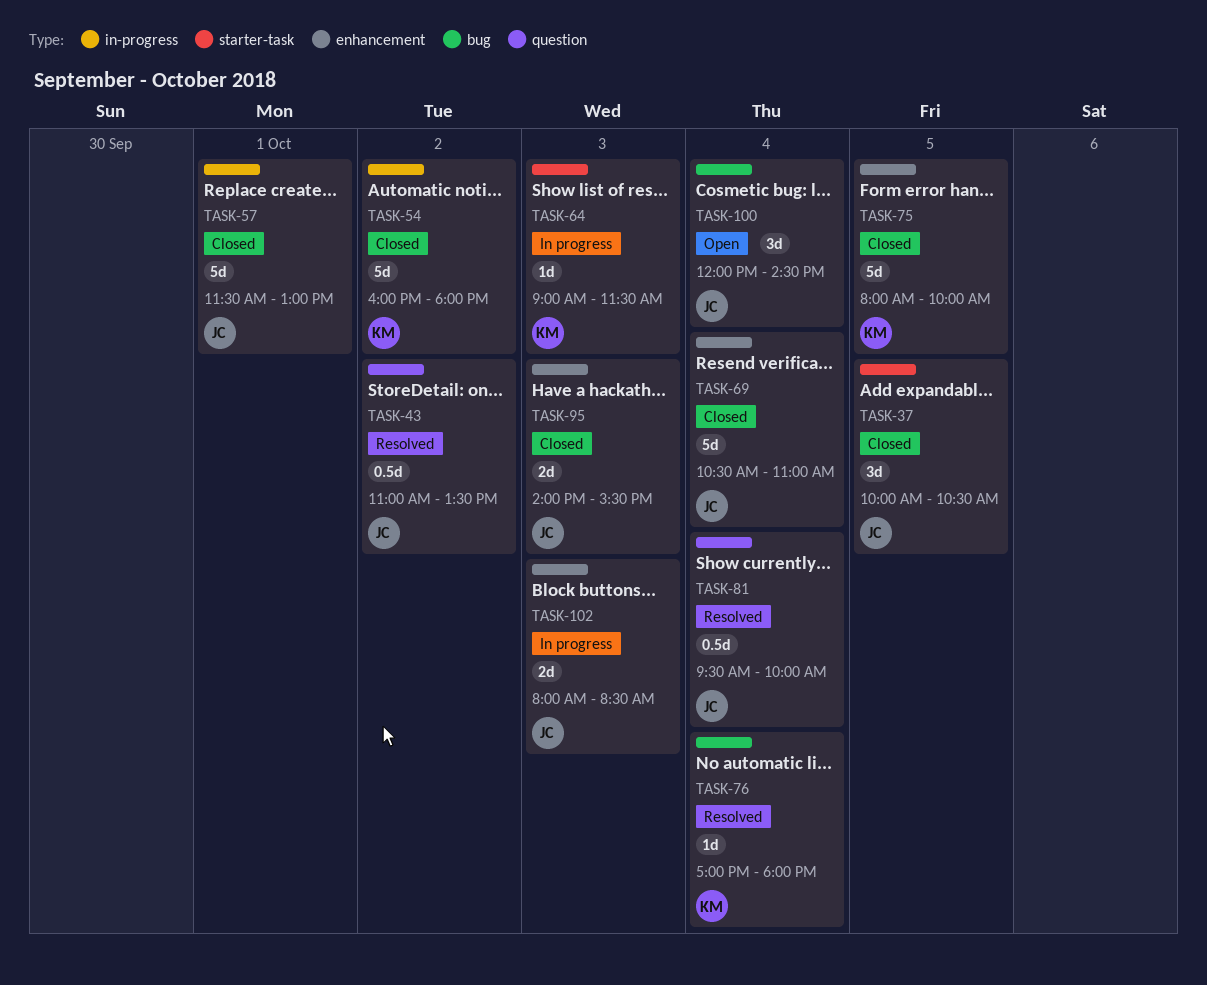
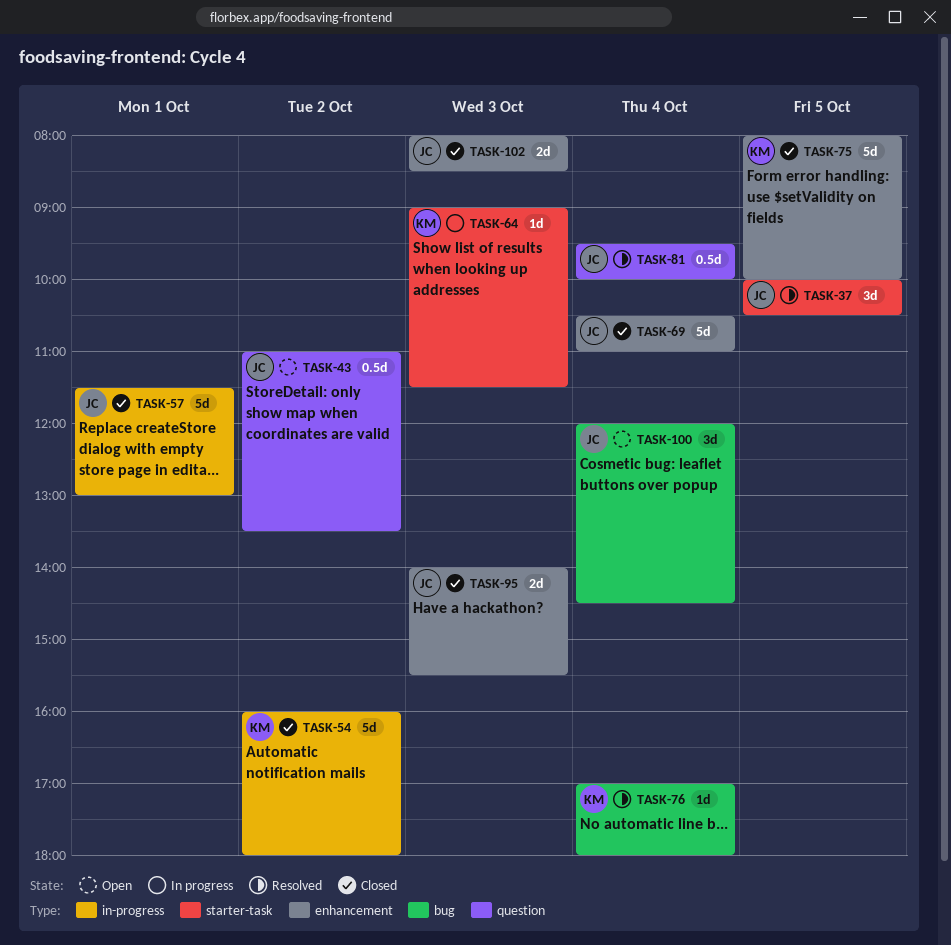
TASK-37, status: Closed -> Resolved
TASK-43, status: Resolved -> Open
TASK-102, status: In progress -> Closed

